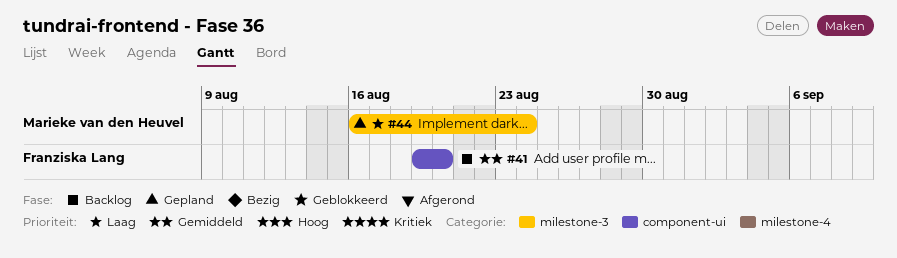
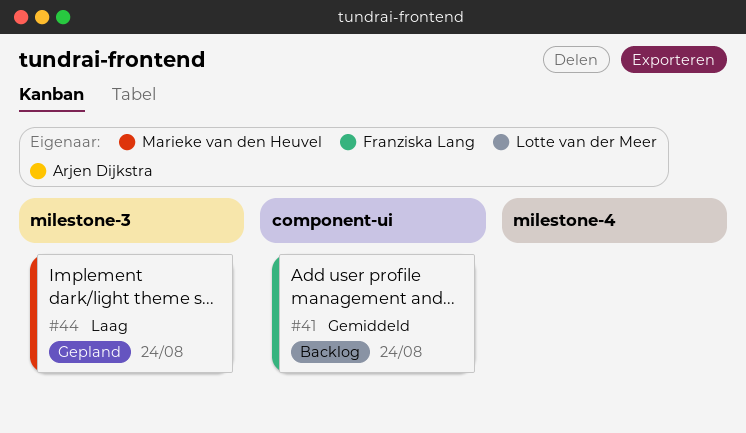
#41, due: Aug 20 -> Aug 24

